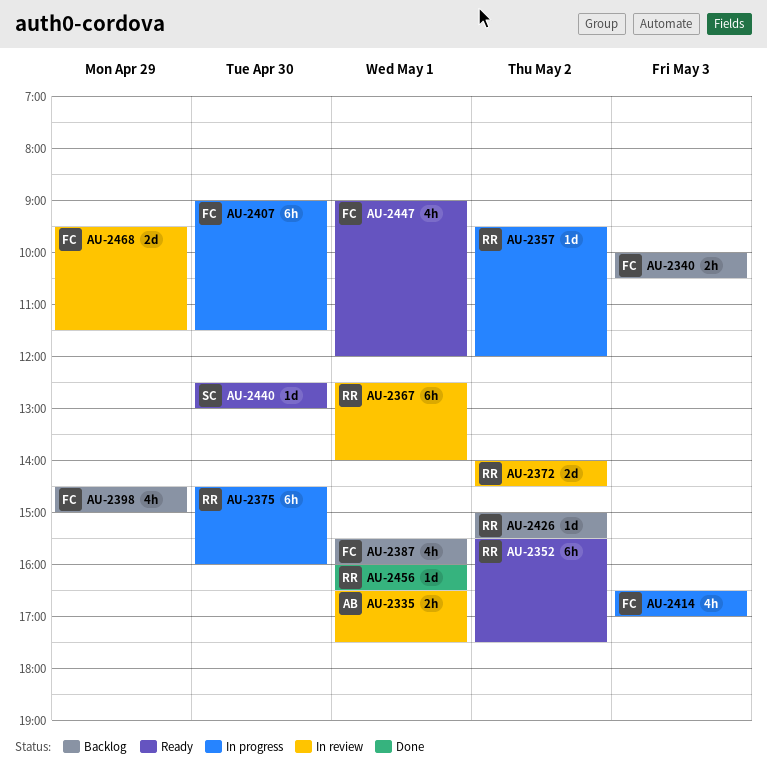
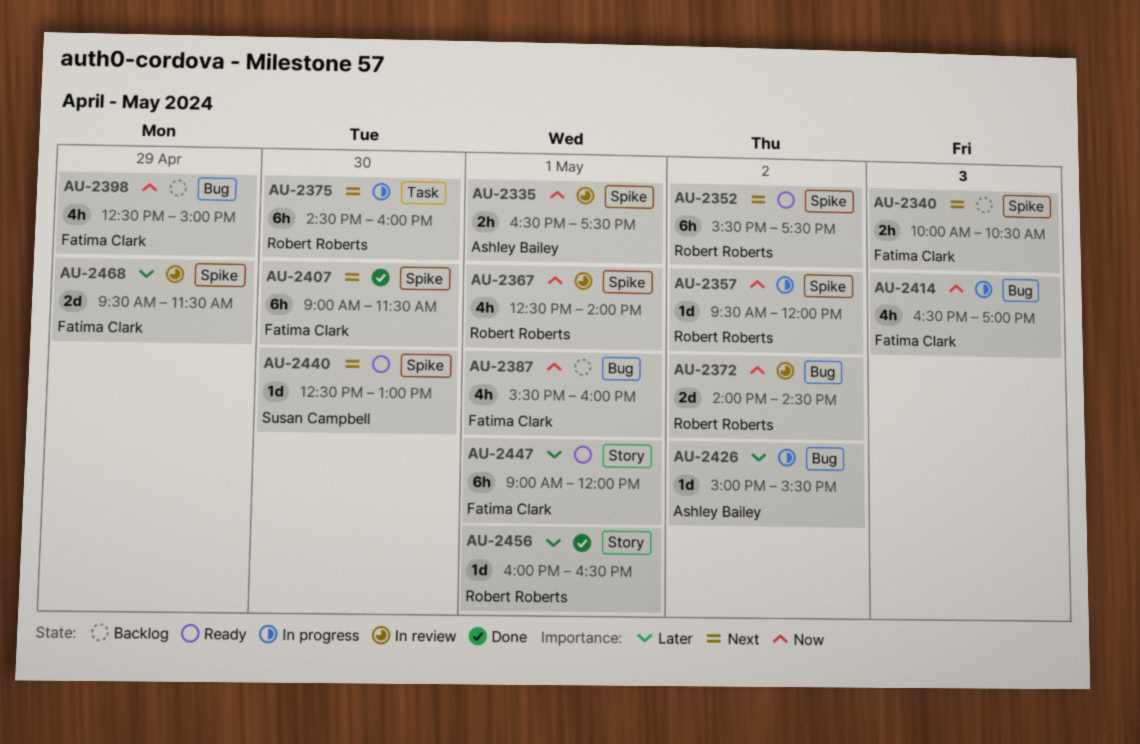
AU-2367, estimate: 6h -> 4h
AU-2398, begins: 14:30 -> 12:30
AU-2407, status: In progress -> Done
AU-2426, status: Backlog -> In progress
AU-2426, owner: Robert Roberts -> Ashley Bailey
AU-2447, estimate: 4h -> 6h

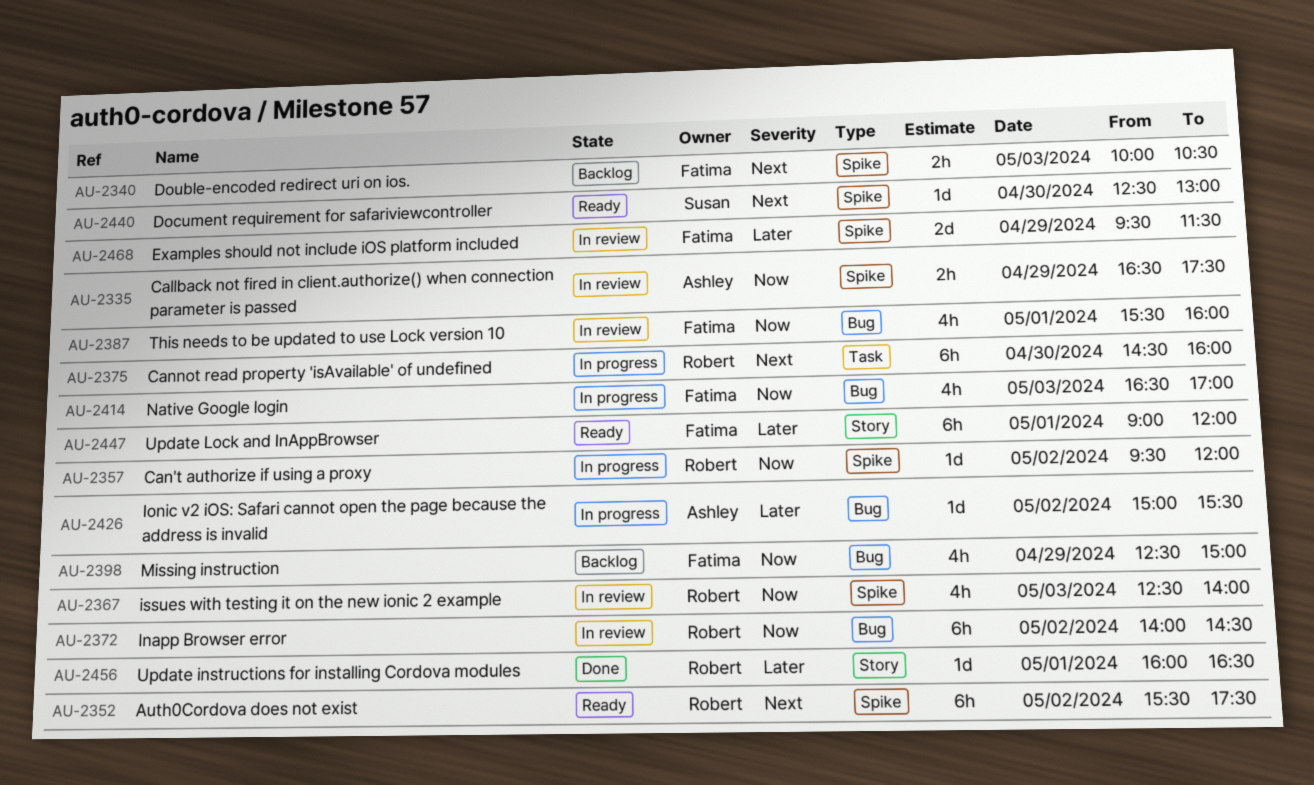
AU-2335, day: May 1 -> Apr 29
AU-2367, day: May 1 -> May 3
AU-2372, estimate: 2d -> 6h
AU-2387, status: Backlog -> In review
AU-2407: present -> none

